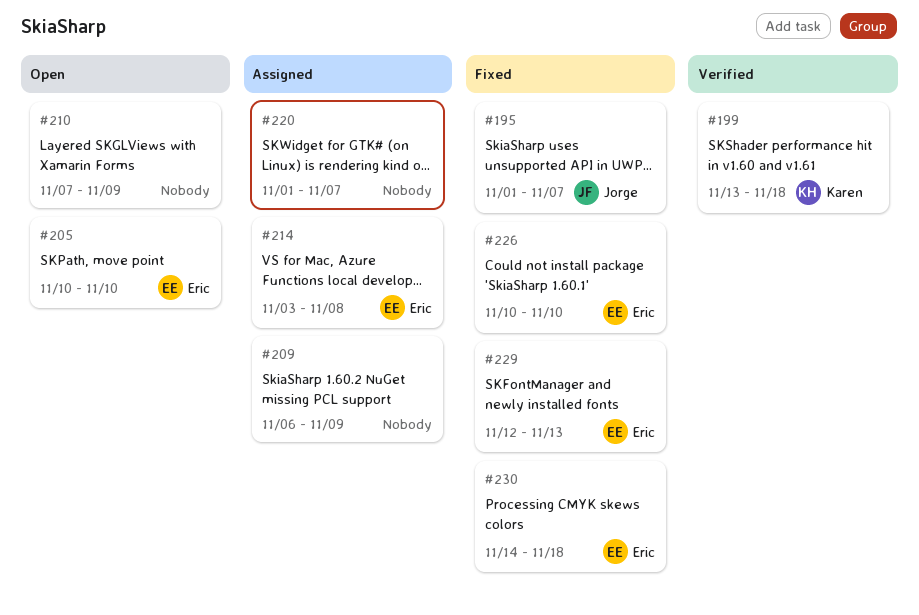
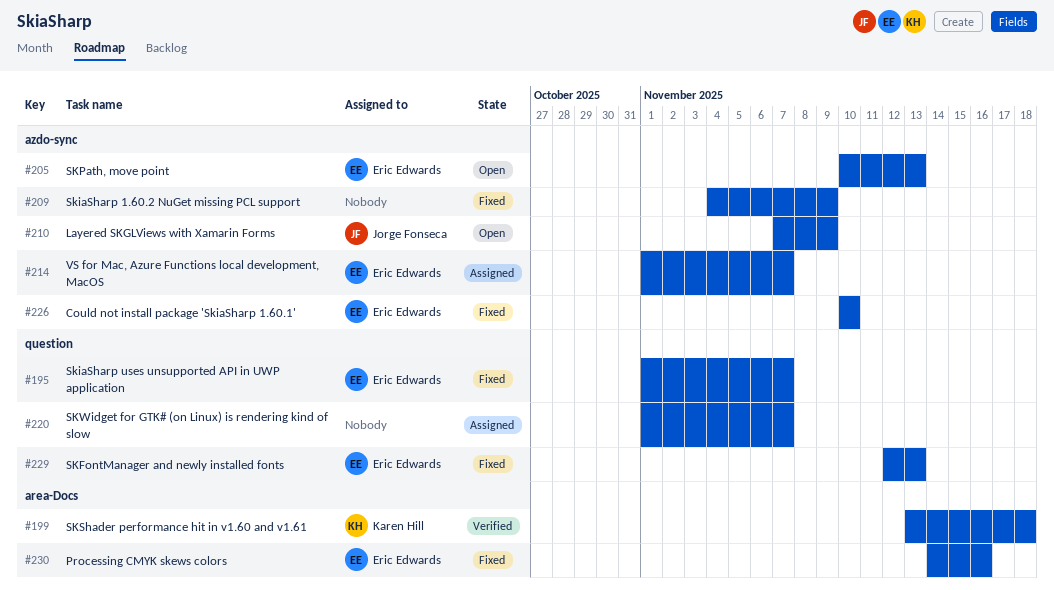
#195, owner: Jorge Fonseca -> Eric Edwards
#205, due: Nov 10 -> Nov 13
#209, status: Assigned -> Fixed
#209, start: Nov 6 -> Nov 4
#210, owner: none -> Jorge Fonseca
#214, start: Nov 3 -> Nov 1
#214, due: Nov 8 -> Nov 7
#230, due: Nov 18 -> Nov 16

